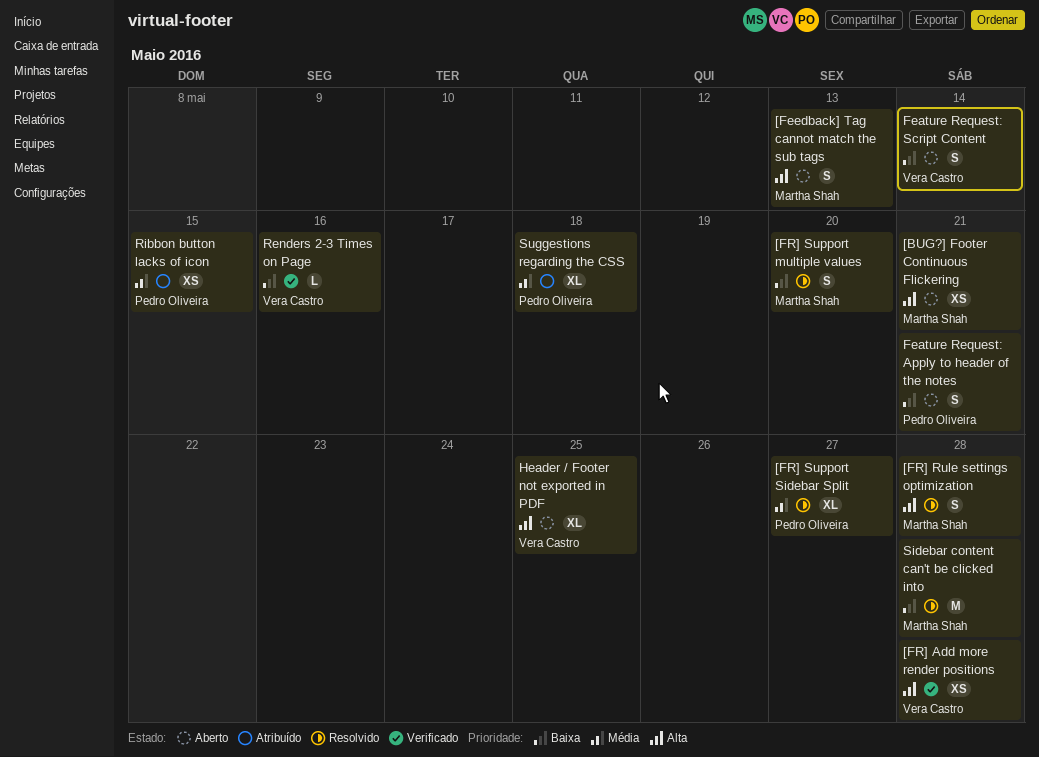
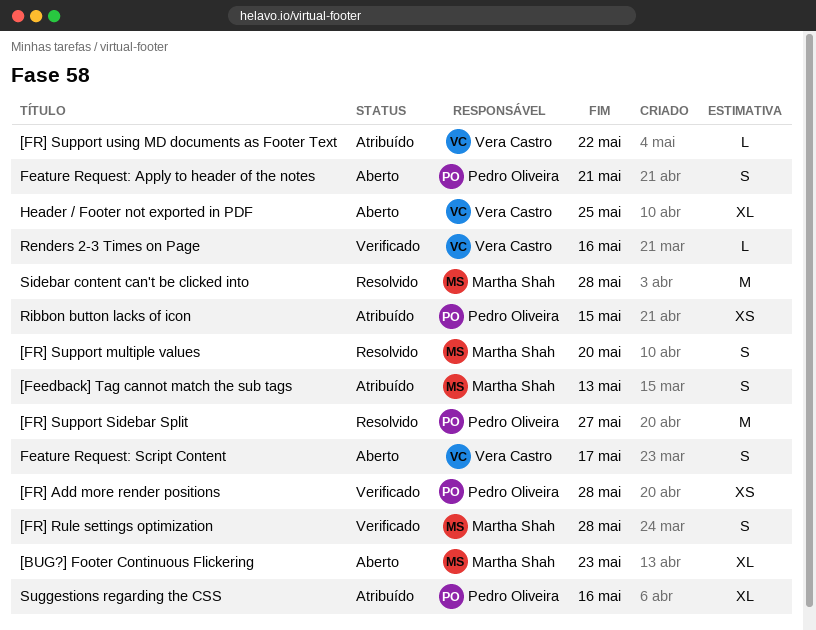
[BUG?] Footer Continuous Flickering, estimate: XS -> XL
[BUG?] Footer Continuous Flickering, due: May 21 -> May 23
[Feedback] Tag cannot match the sub tags, status: Aberto -> Atribuído
[FR] Add more render positions, owner: Vera Castro -> Pedro Oliveira
[FR] Rule settings optimization, status: Resolvido -> Verificado
[FR] Support Sidebar Split, estimate: XL -> M
[FR] Support using MD documents as Footer Text: none -> present
Feature Request: Script Content, due: May 14 -> May 17
Suggestions regarding the CSS, due: May 18 -> May 16

